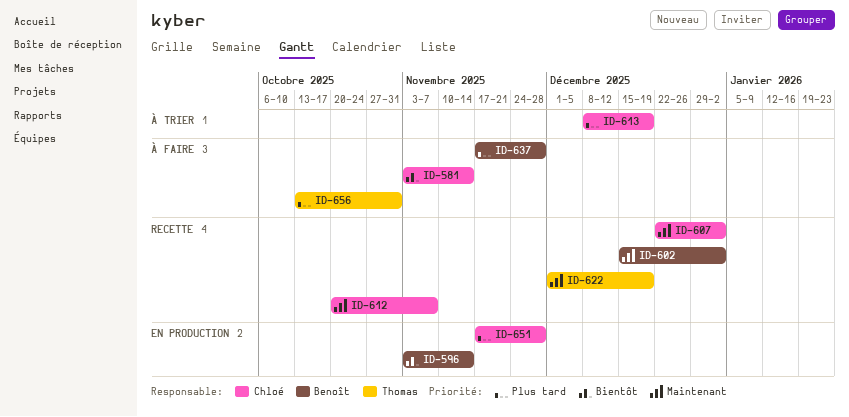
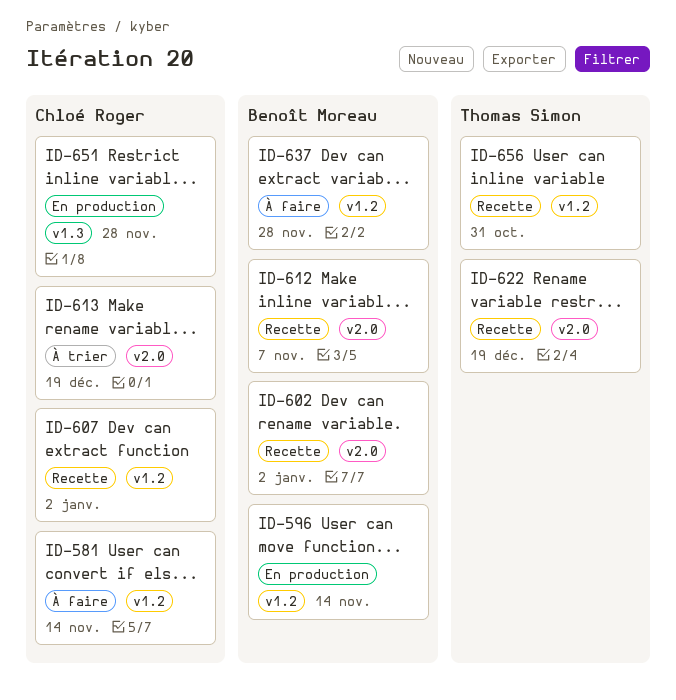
ID-612, owner: Chloé Roger -> Benoît Moreau
ID-656, status: À faire -> Recette

